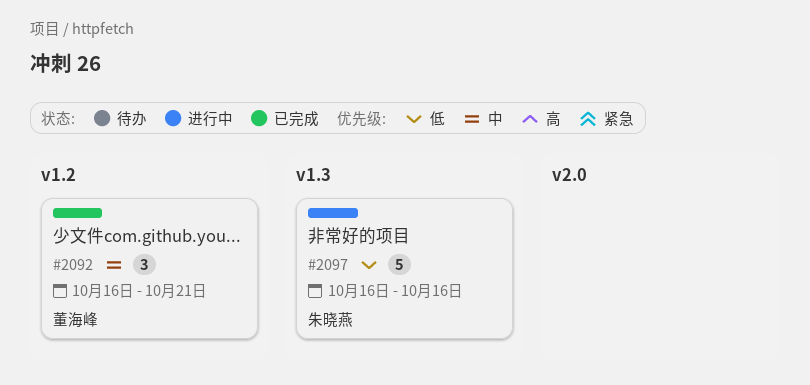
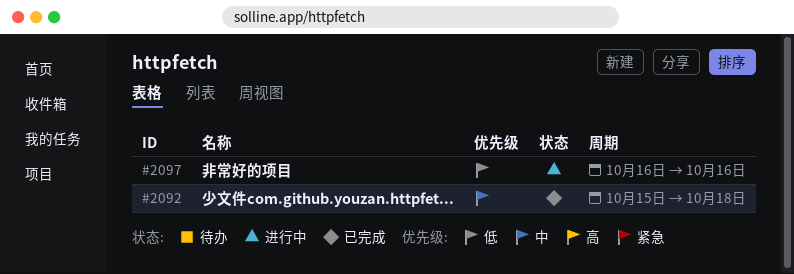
#2092, start: Oct 16 -> Oct 15
#2092, due: Oct 21 -> Oct 18

